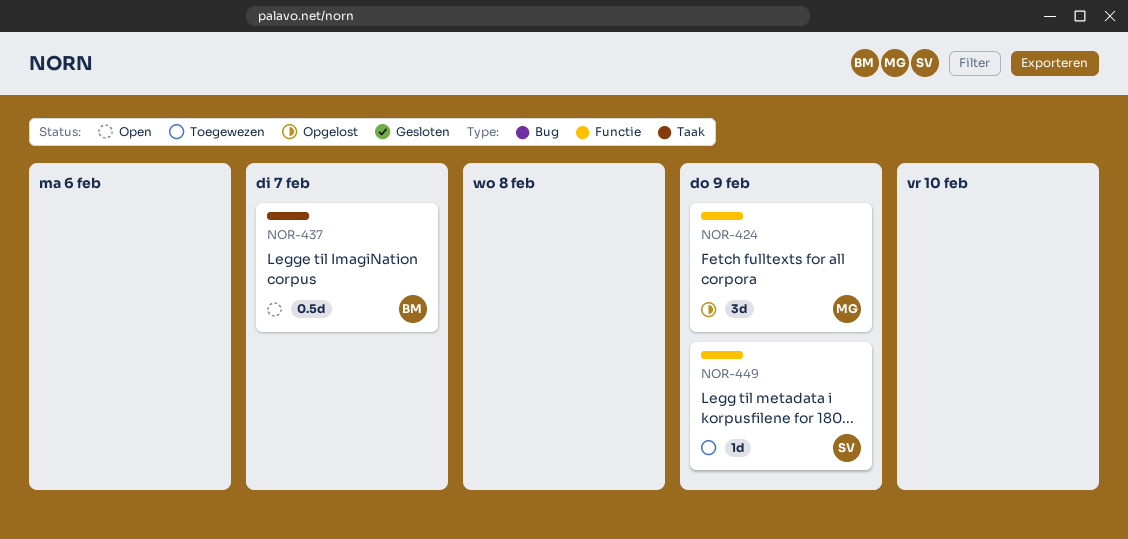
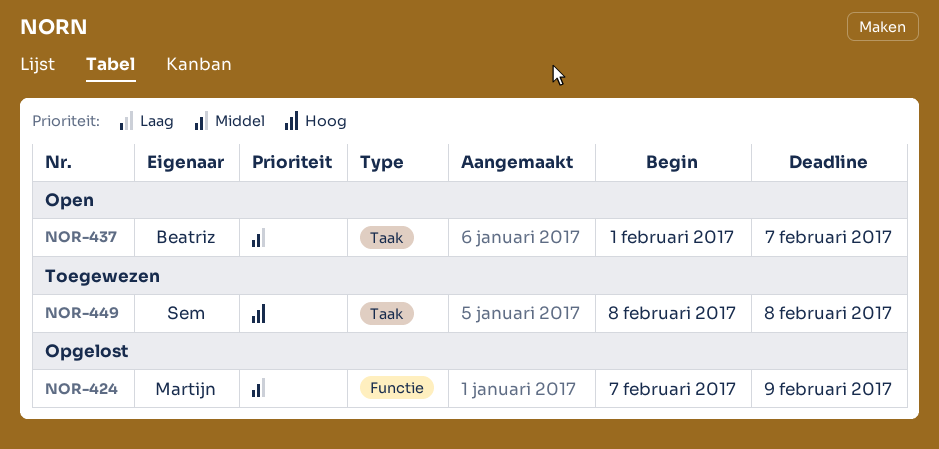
NOR-449, label: Functie -> Taak
NOR-449, due: Feb 9 -> Feb 8

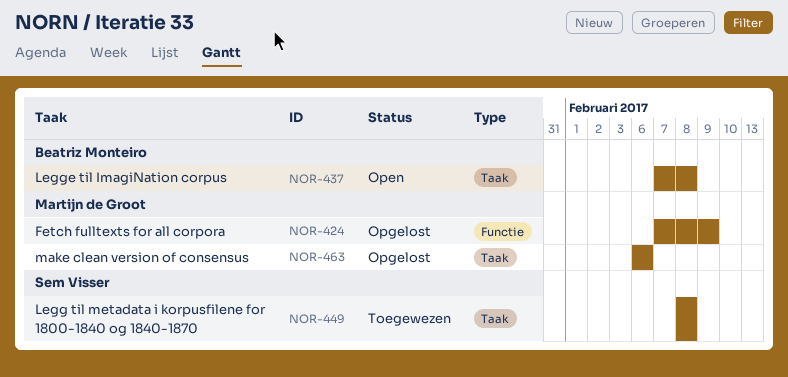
NOR-437, start: Feb 1 -> Feb 7
NOR-437, due: Feb 7 -> Feb 8
NOR-463: none -> present

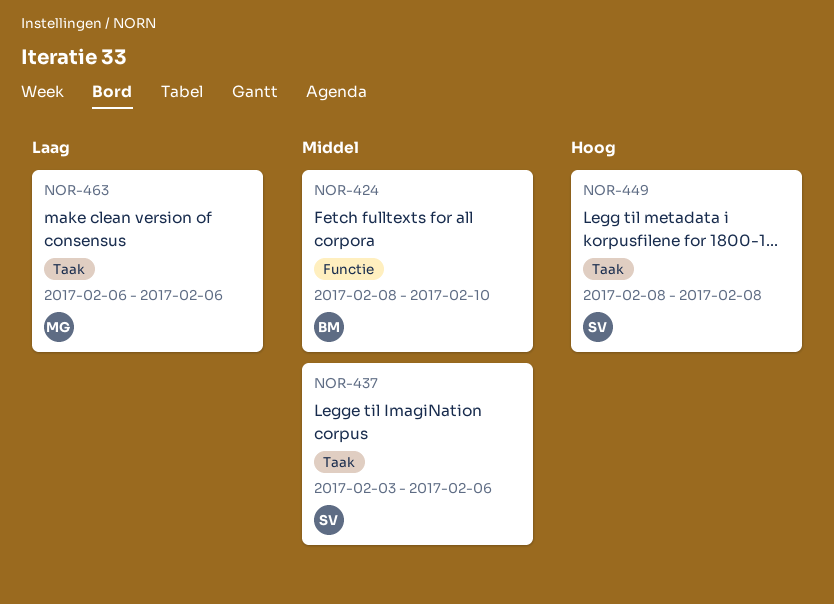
NOR-424, owner: Martijn de Groot -> Beatriz Monteiro
NOR-424, start: Feb 7 -> Feb 8
NOR-424, due: Feb 9 -> Feb 10
NOR-437, owner: Beatriz Monteiro -> Sem Visser
NOR-437, start: Feb 7 -> Feb 3
NOR-437, due: Feb 8 -> Feb 6

